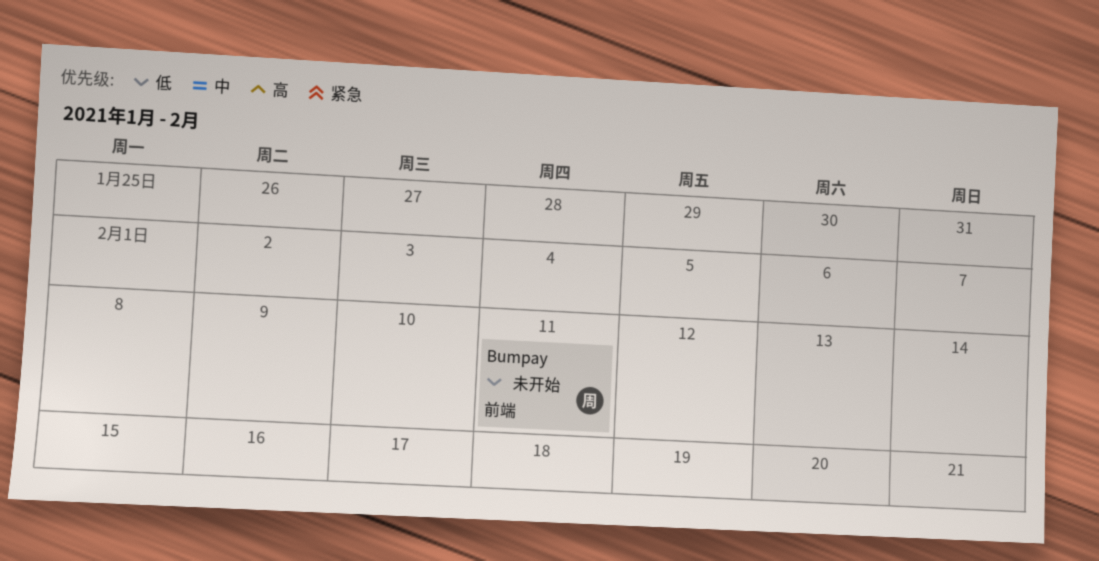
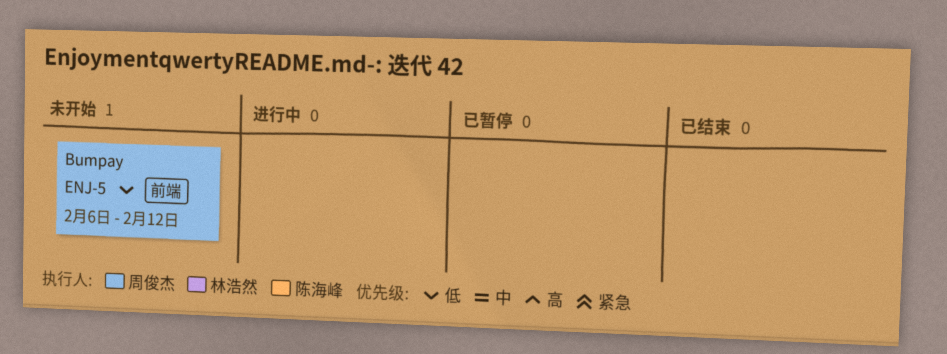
Bumpay, due: Feb 11 -> Feb 12

